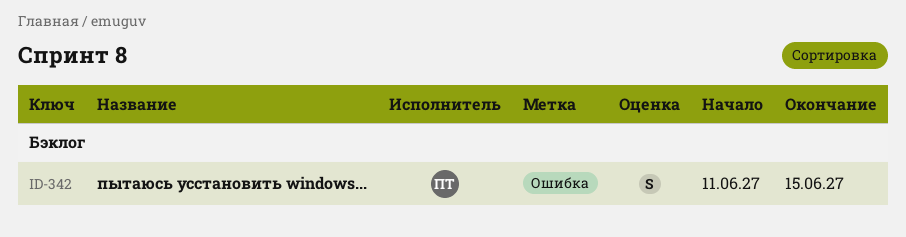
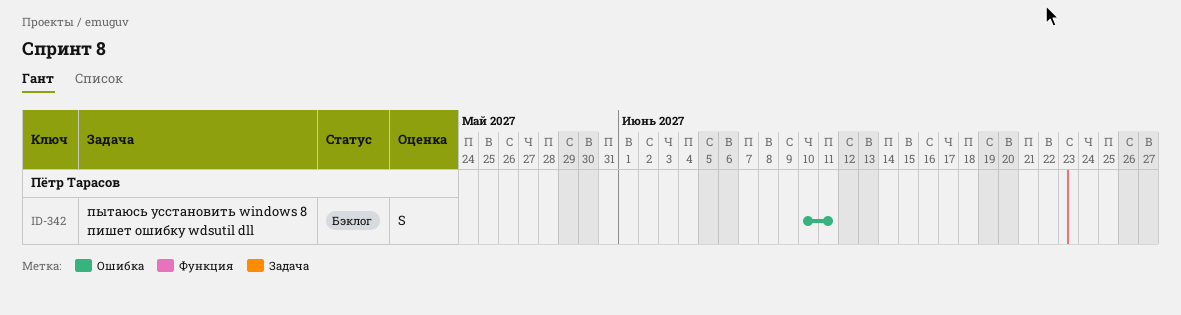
ID-342, start: Jun 11 -> Jun 10
ID-342, due: Jun 15 -> Jun 11

